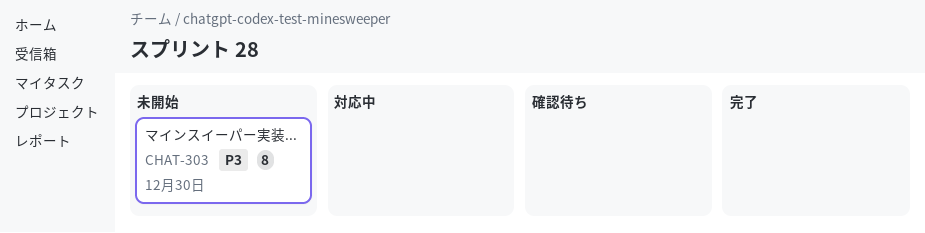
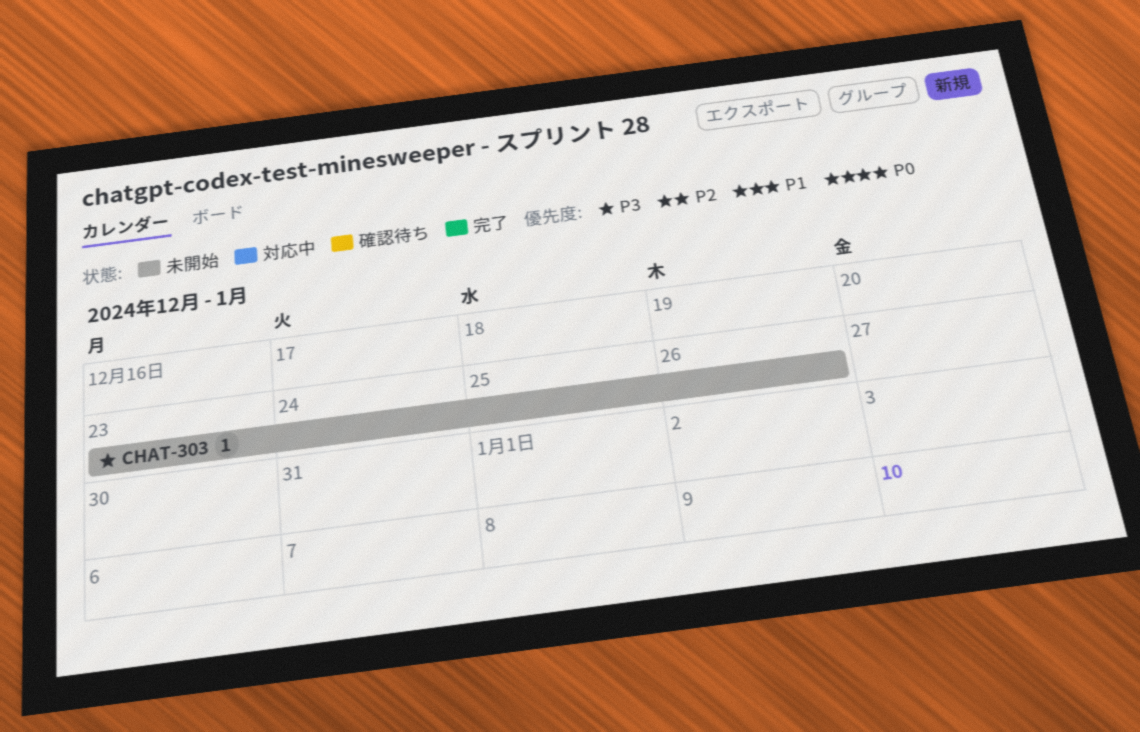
CHAT-303, estimate: 8 -> 1
CHAT-303, due: Dec 30 -> Dec 26

